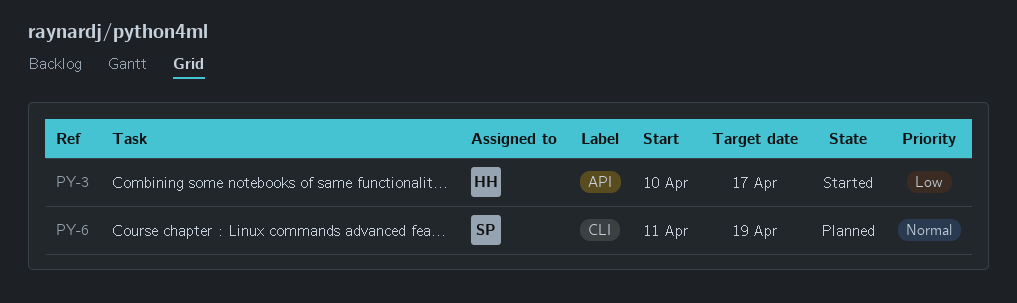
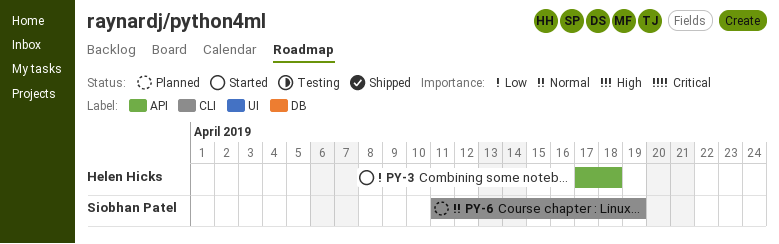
PY-3, start: Apr 10 -> Apr 17
PY-3, due: Apr 17 -> Apr 18

